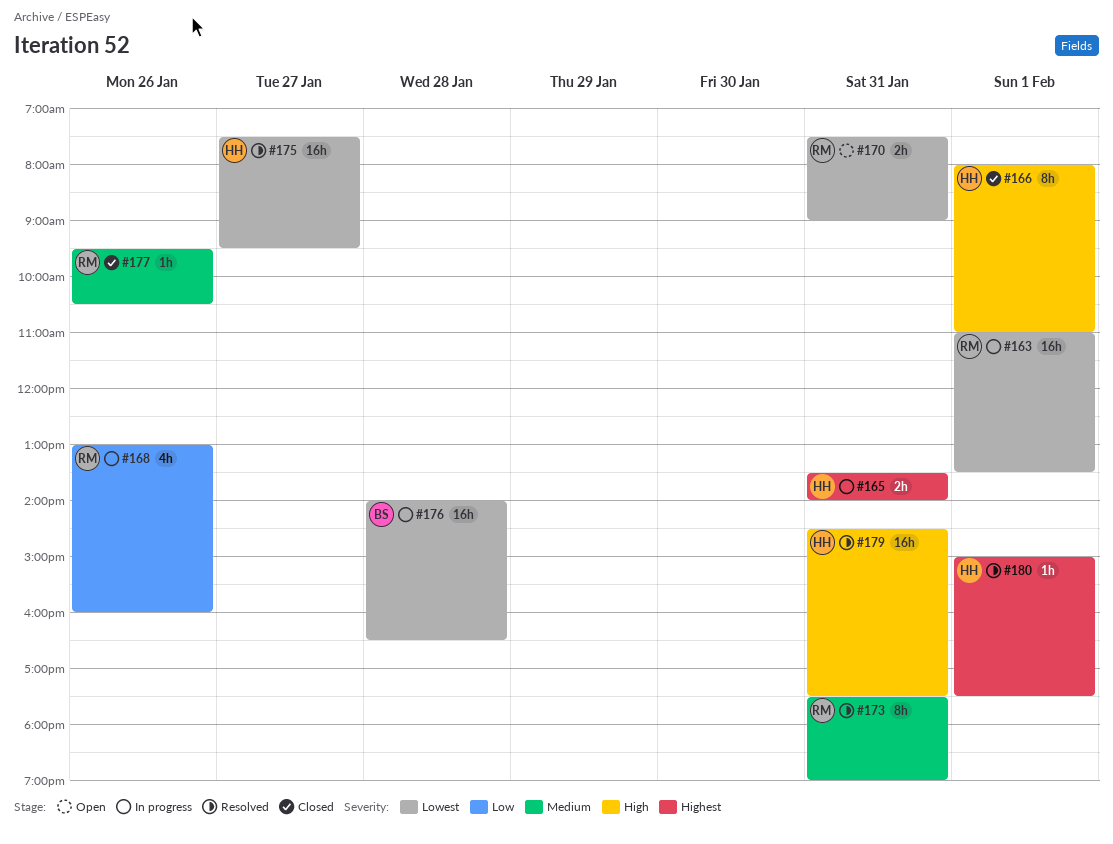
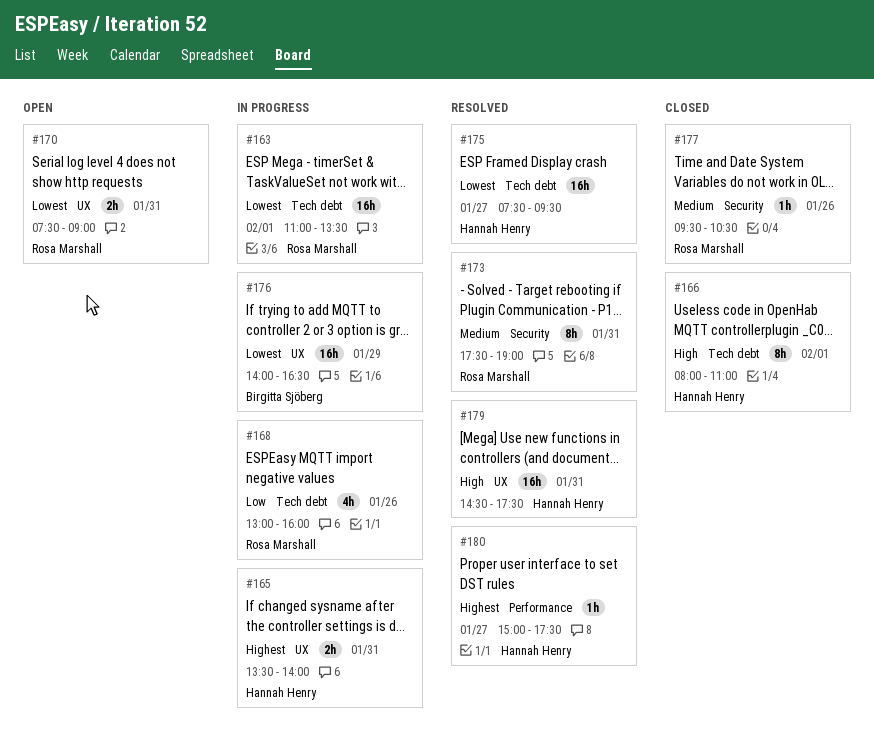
#176, day: Jan 28 -> Jan 29
#180, day: Feb 1 -> Jan 27

